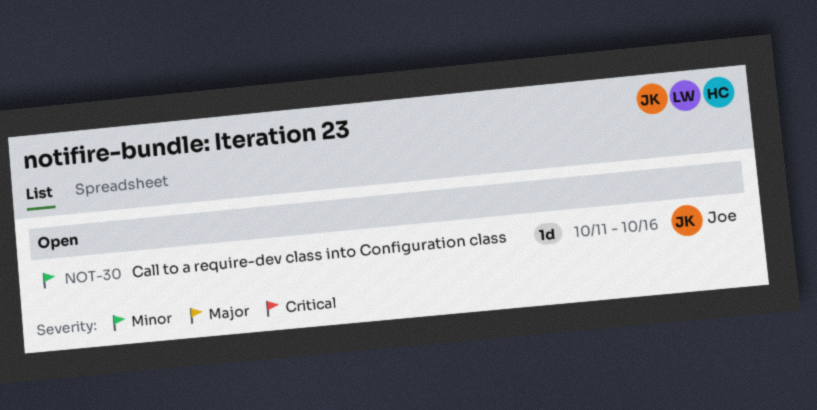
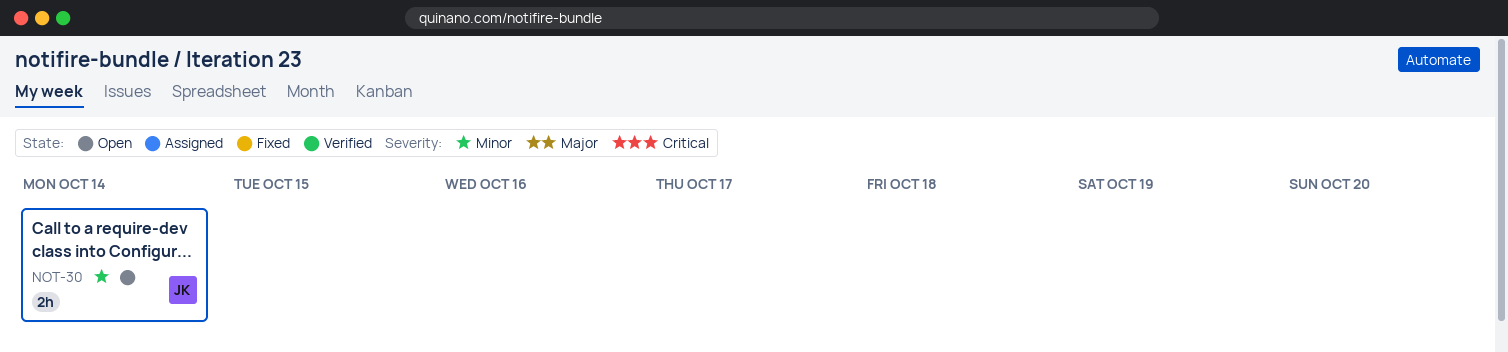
NOT-30, estimate: 1d -> 2h
NOT-30, due: Oct 16 -> Oct 14

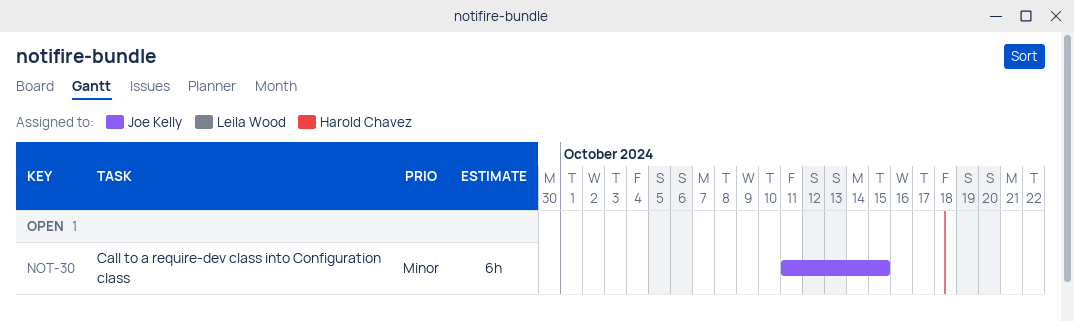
NOT-30, estimate: 2h -> 6h
NOT-30, due: Oct 14 -> Oct 15

